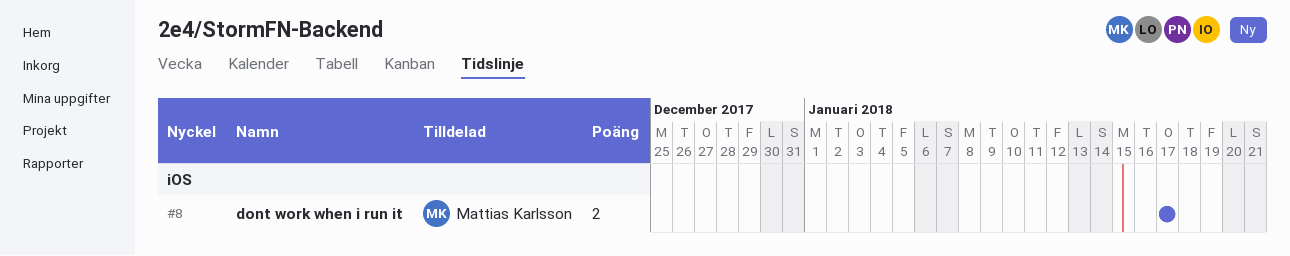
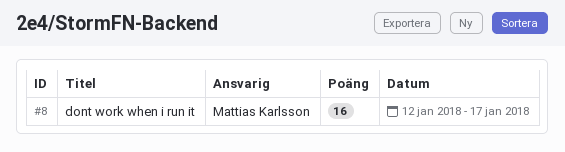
#8, estimate: 2 -> 16
#8, start: Jan 17 -> Jan 12

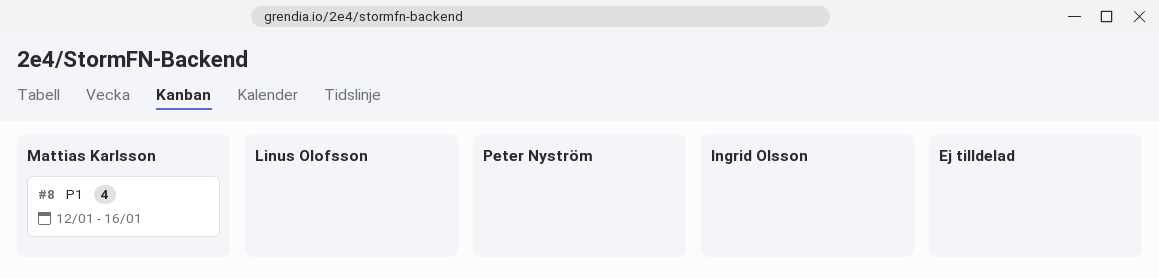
#8, estimate: 16 -> 4
#8, due: Jan 17 -> Jan 16

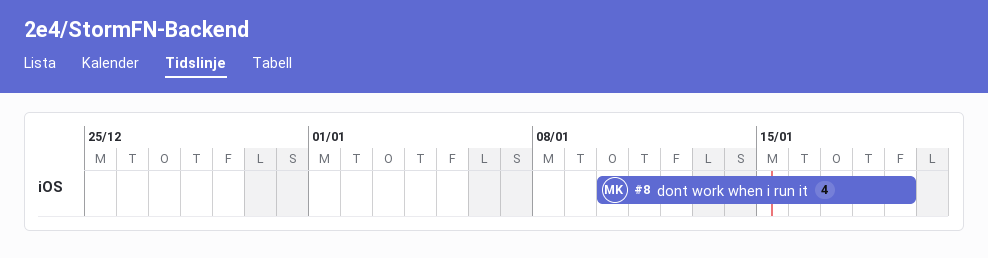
#8, start: Jan 12 -> Jan 10
#8, due: Jan 16 -> Jan 19

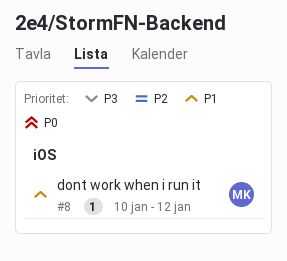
#8, estimate: 4 -> 1
#8, due: Jan 19 -> Jan 12

